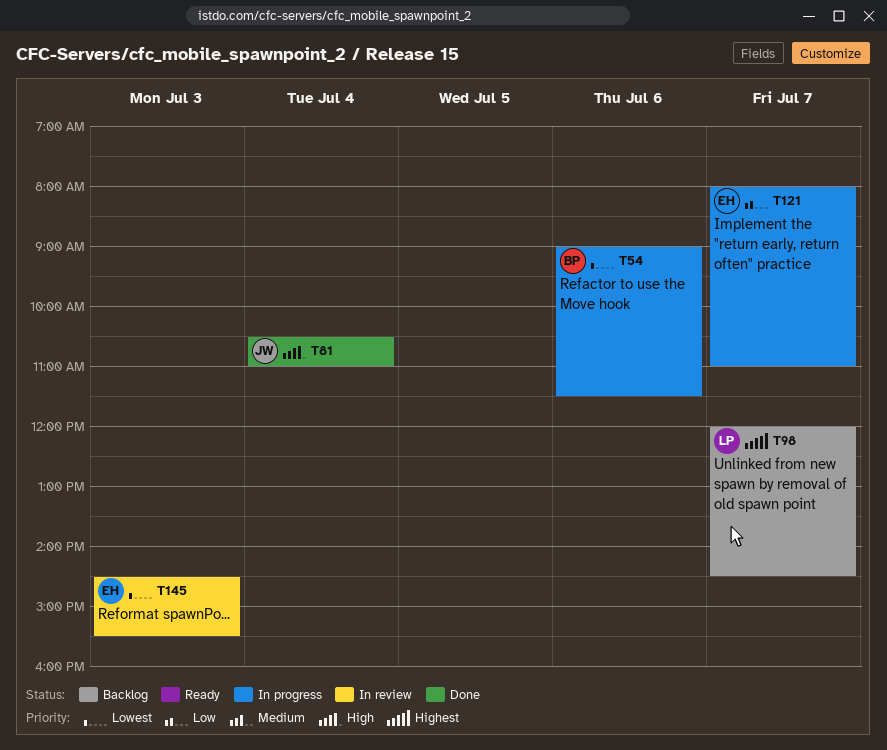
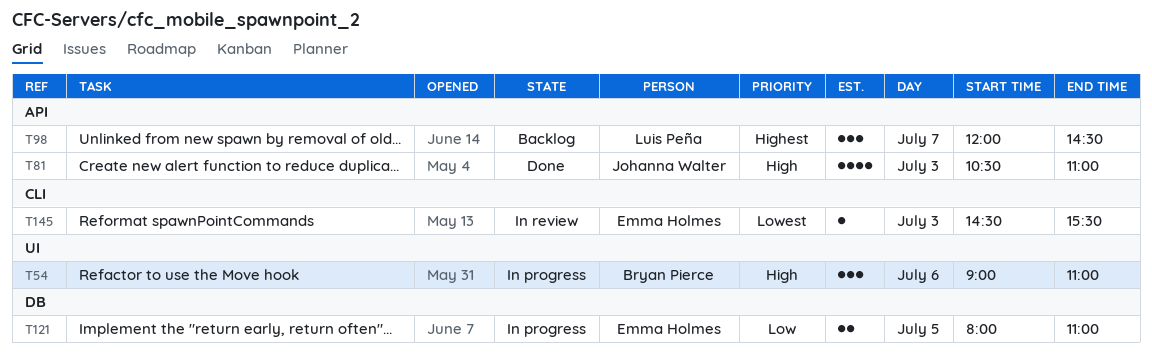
T54, priority: Lowest -> High
T54, ends: 11:30 -> 11:00
T81, day: Jul 4 -> Jul 3
T121, day: Jul 7 -> Jul 5

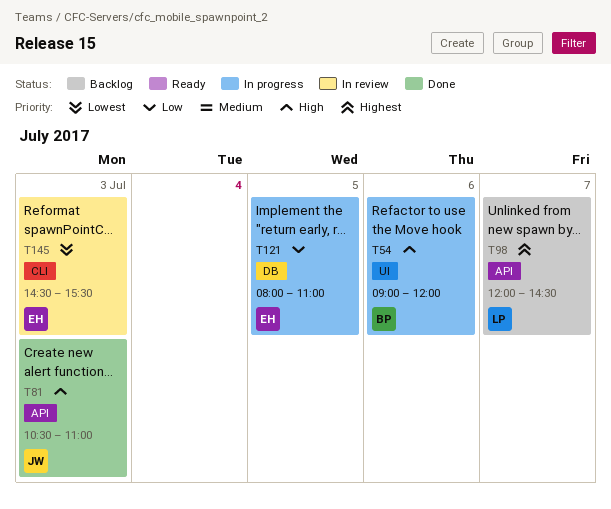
T54, ends: 11:00 -> 12:00

